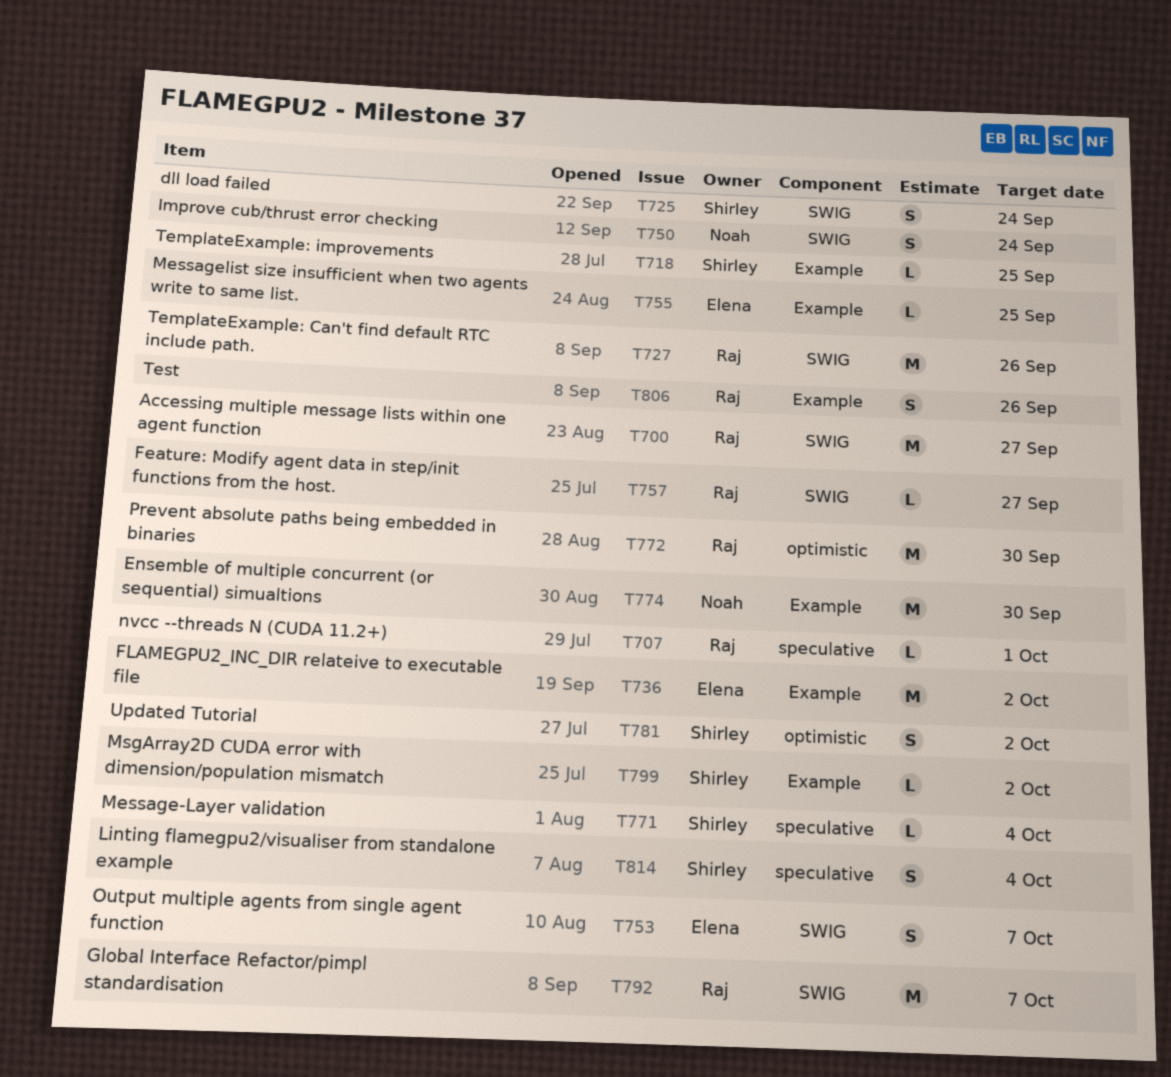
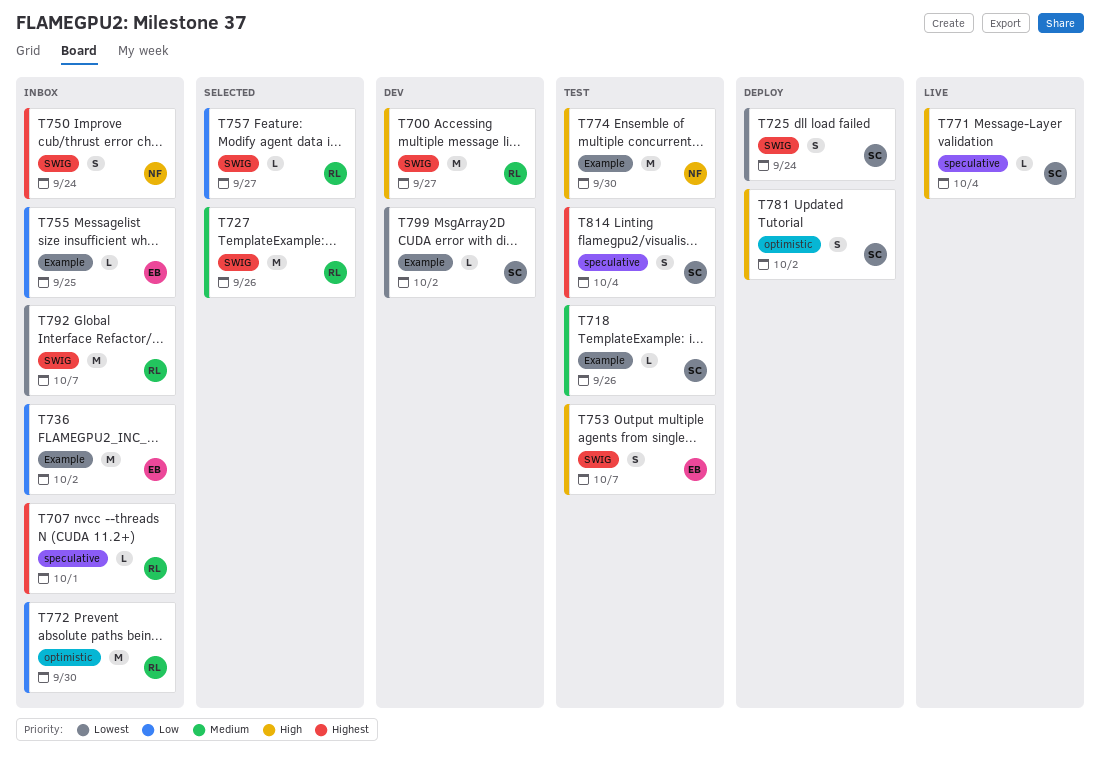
T718, due: Sep 25 -> Sep 26
T806: present -> none

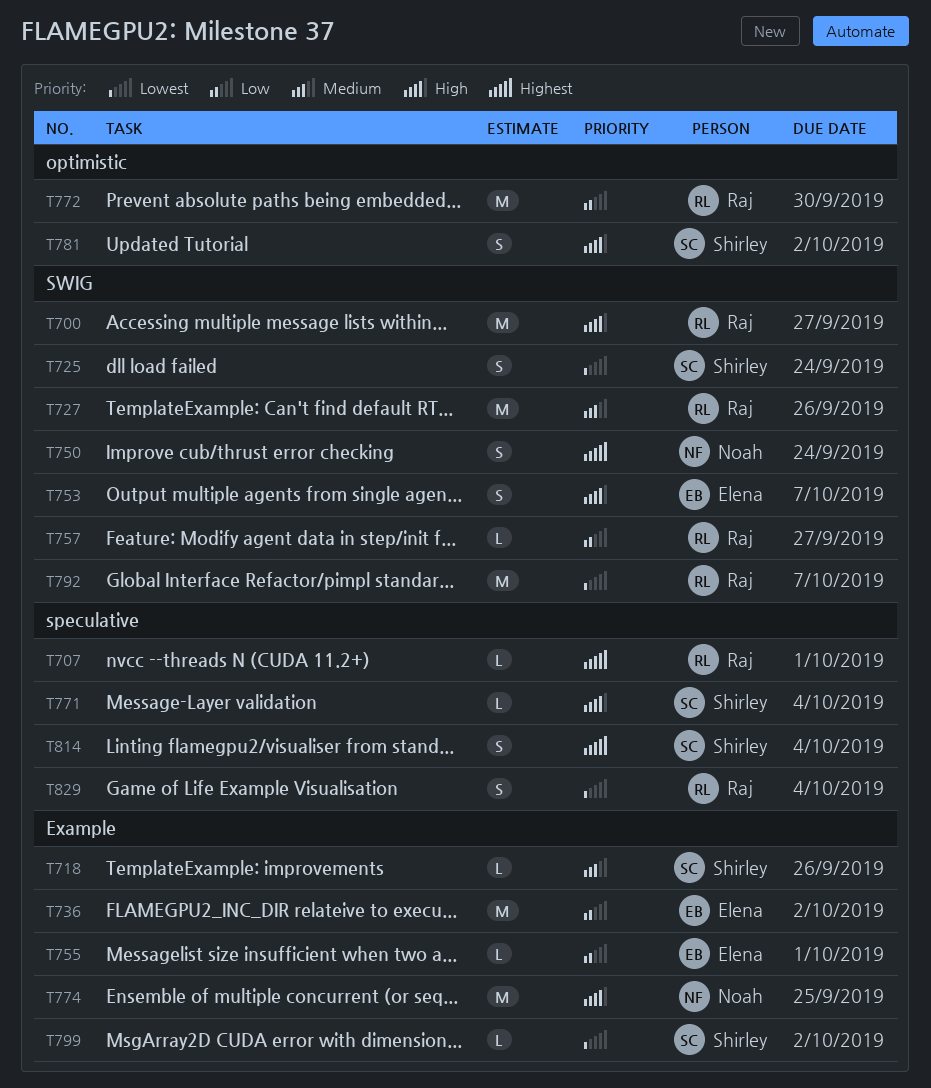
T755, due: Sep 25 -> Oct 1
T774, due: Sep 30 -> Sep 25
T829: none -> present

